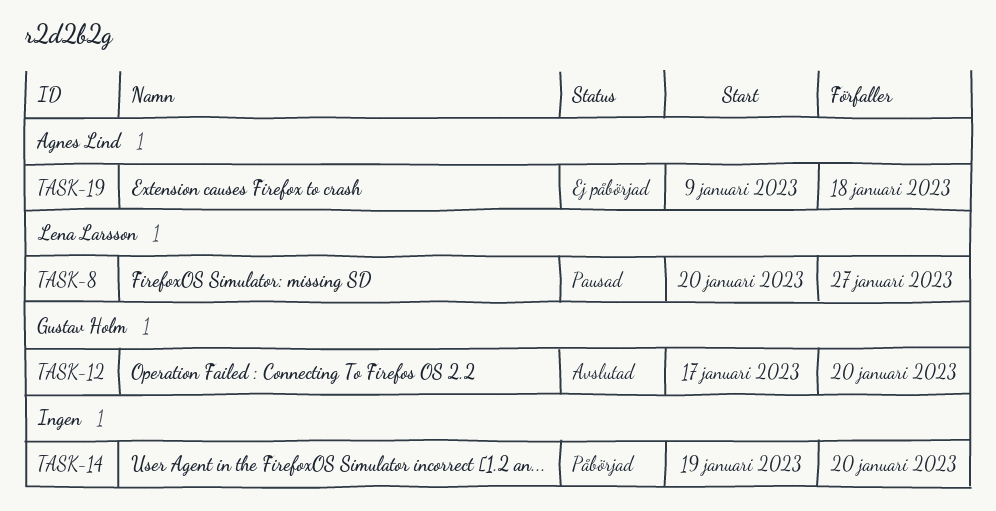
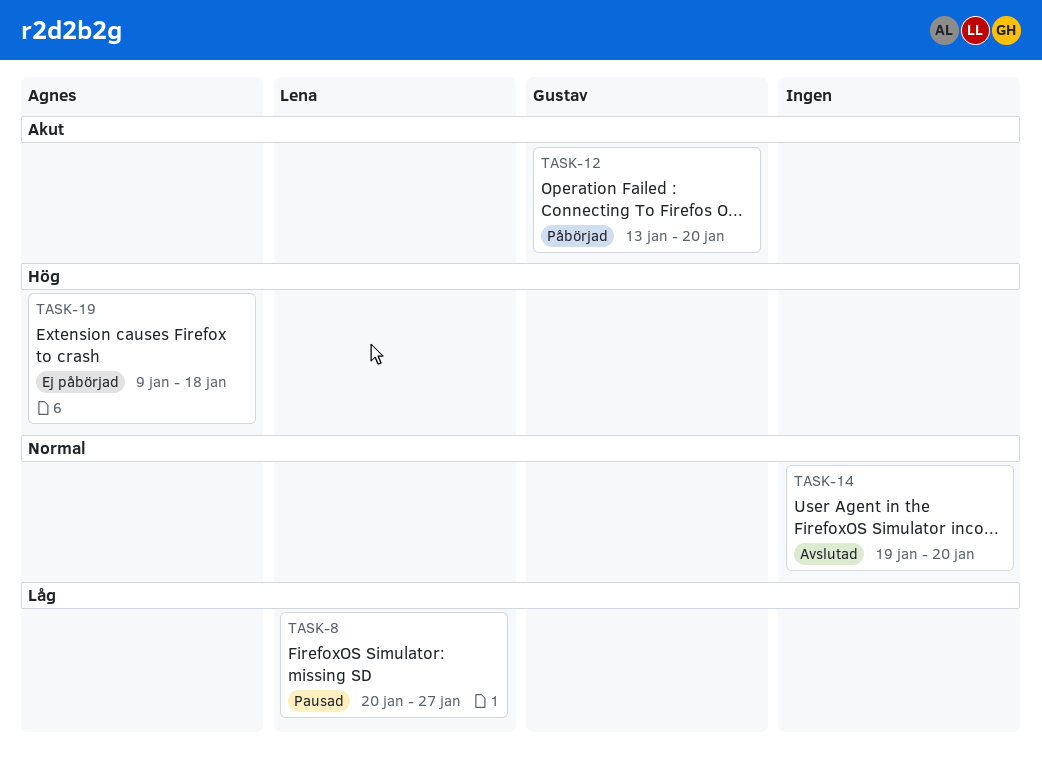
TASK-12, status: Avslutad -> Påbörjad
TASK-12, start: Jan 17 -> Jan 13
TASK-14, status: Påbörjad -> Avslutad

